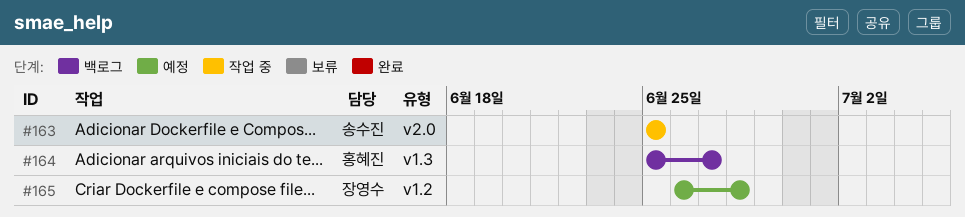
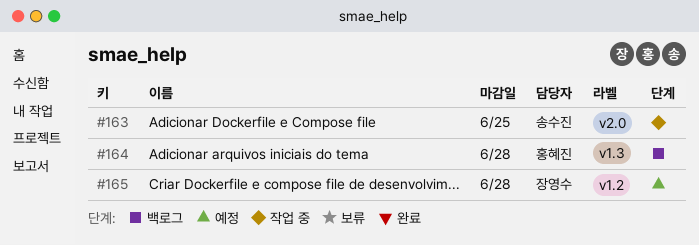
#164, due: Jun 27 -> Jun 28

